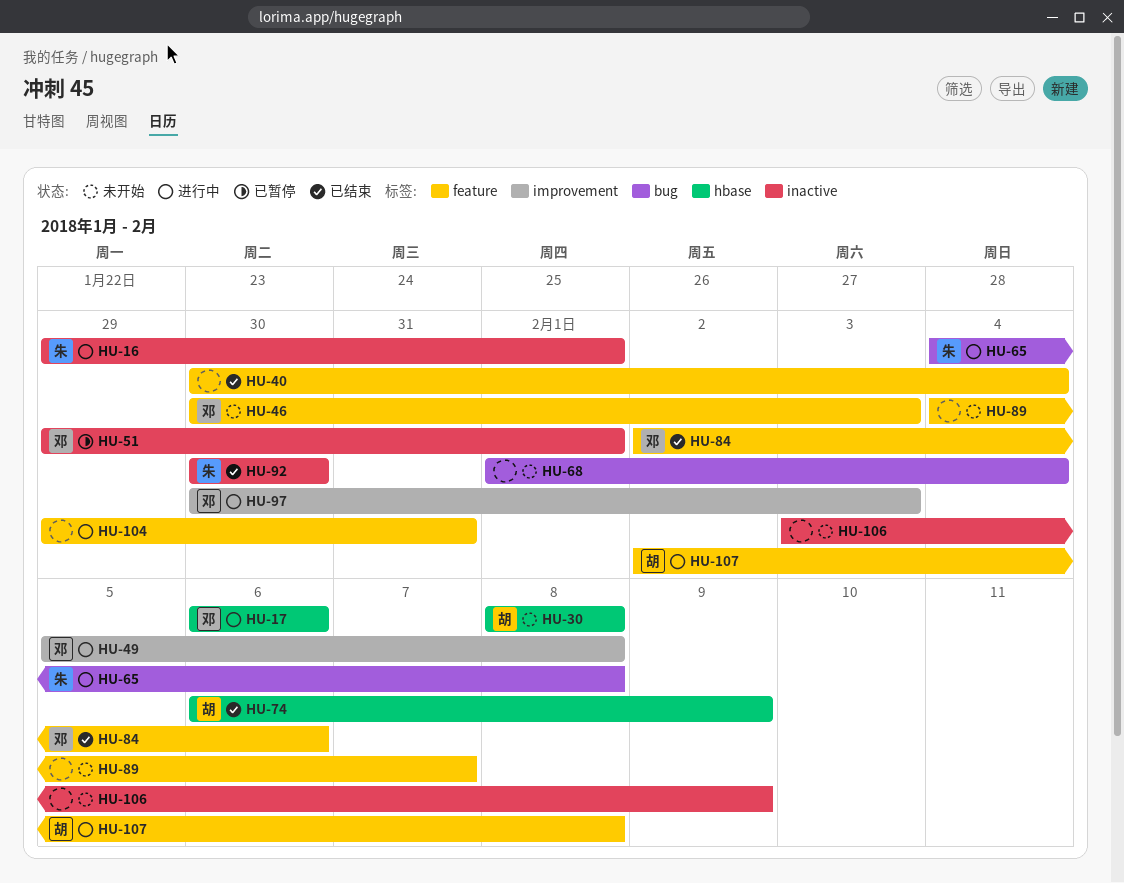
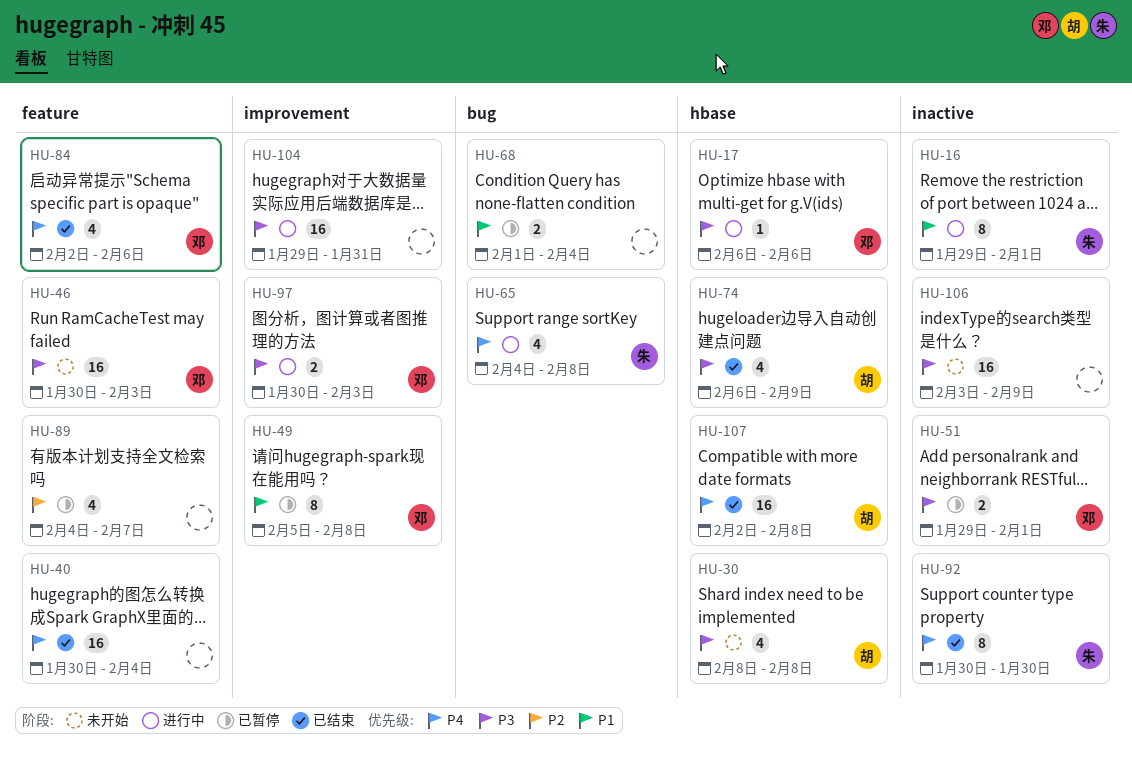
HU-49, status: 进行中 -> 已暂停
HU-68, status: 未开始 -> 已暂停
HU-89, status: 未开始 -> 已暂停
HU-104, label: feature -> improvement
HU-107, status: 进行中 -> 已结束
HU-107, label: feature -> hbase

